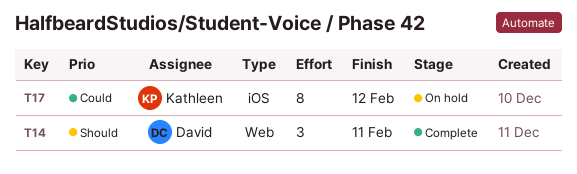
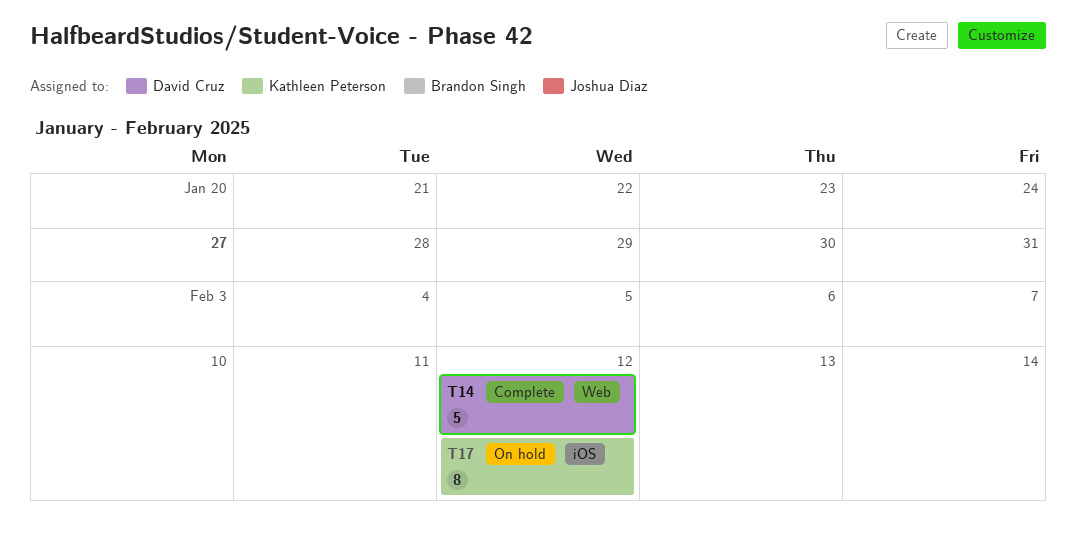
T14, estimate: 3 -> 5
T14, due: Feb 11 -> Feb 12

